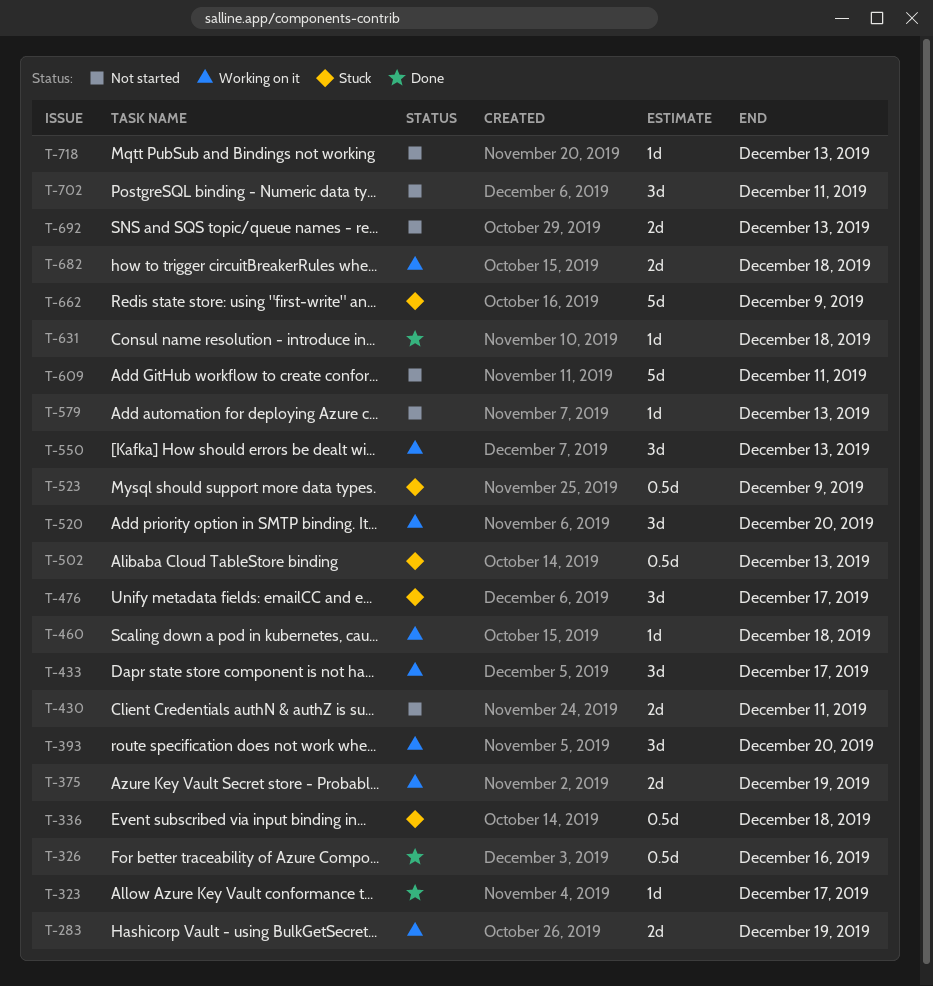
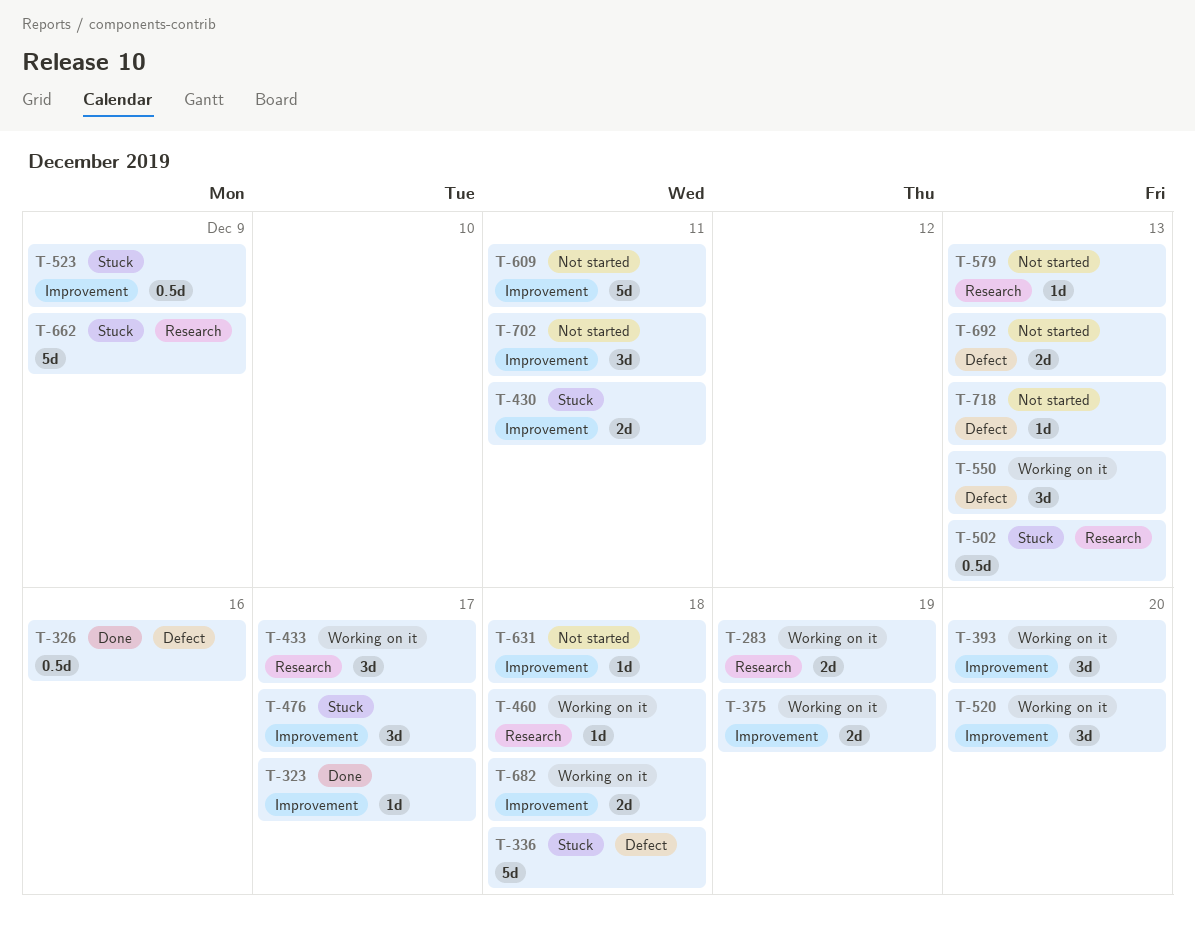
T-336, estimate: 0.5d -> 5d
T-430, status: Not started -> Stuck
T-631, status: Done -> Not started

